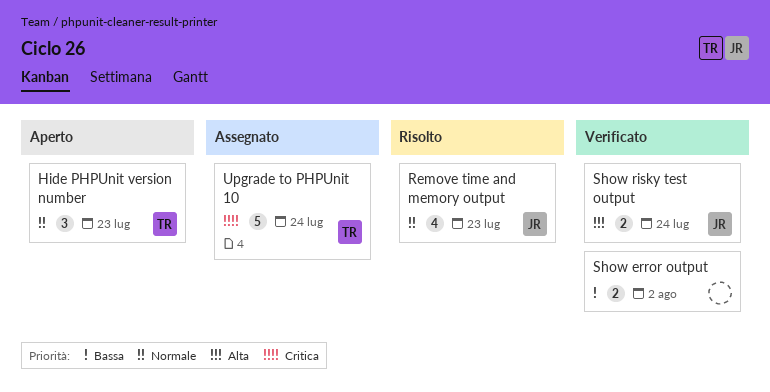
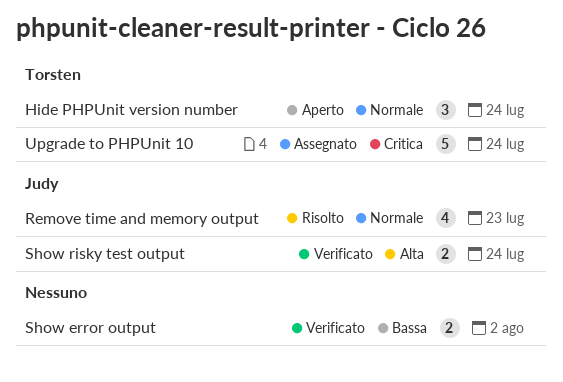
Hide PHPUnit version number, due: Jul 23 -> Jul 24

